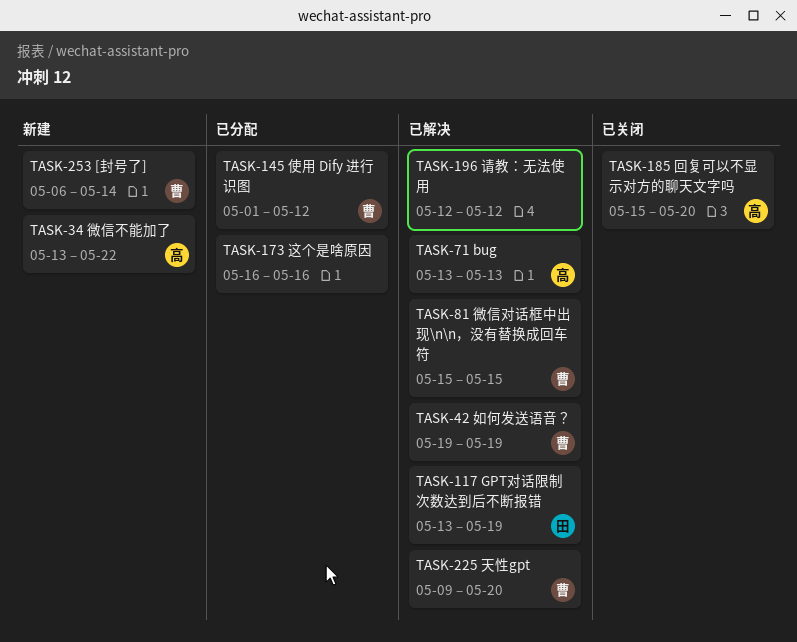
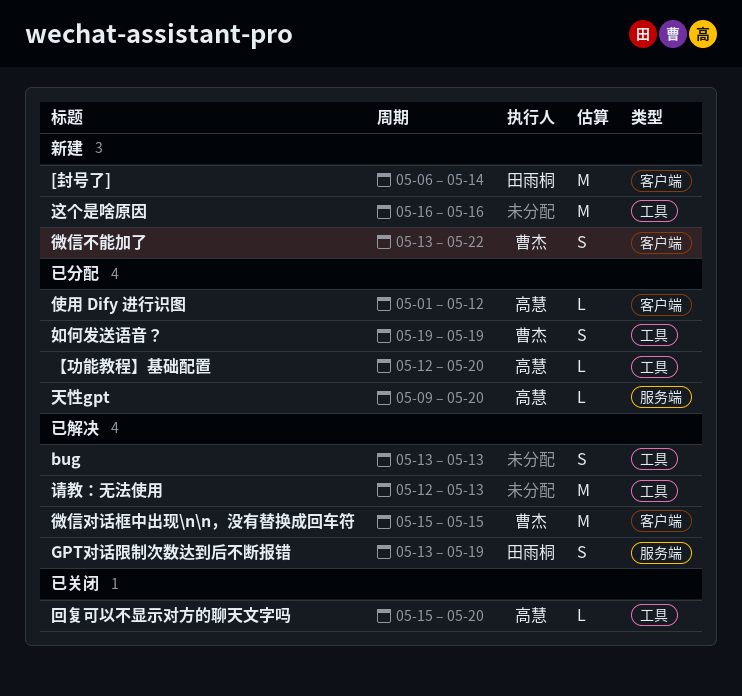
[封号了], owner: 曹杰 -> 田雨桐
bug, owner: 高慧 -> none
【功能教程】基础配置: none -> present
使用 Dify 进行识图, owner: 曹杰 -> 高慧
天性gpt, status: 已解决 -> 已分配
天性gpt, owner: 曹杰 -> 高慧
如何发送语音？, status: 已解决 -> 已分配
微信不能加了, owner: 高慧 -> 曹杰
请教：无法使用, due: May 12 -> May 13
这个是啥原因, status: 已分配 -> 新建

